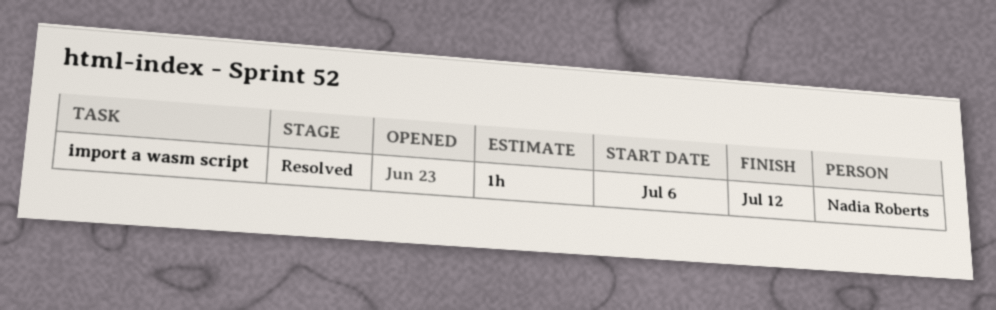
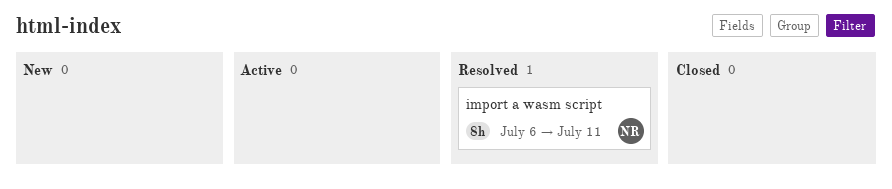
import a wasm script, estimate: 1h -> 8h
import a wasm script, due: Jul 12 -> Jul 11

